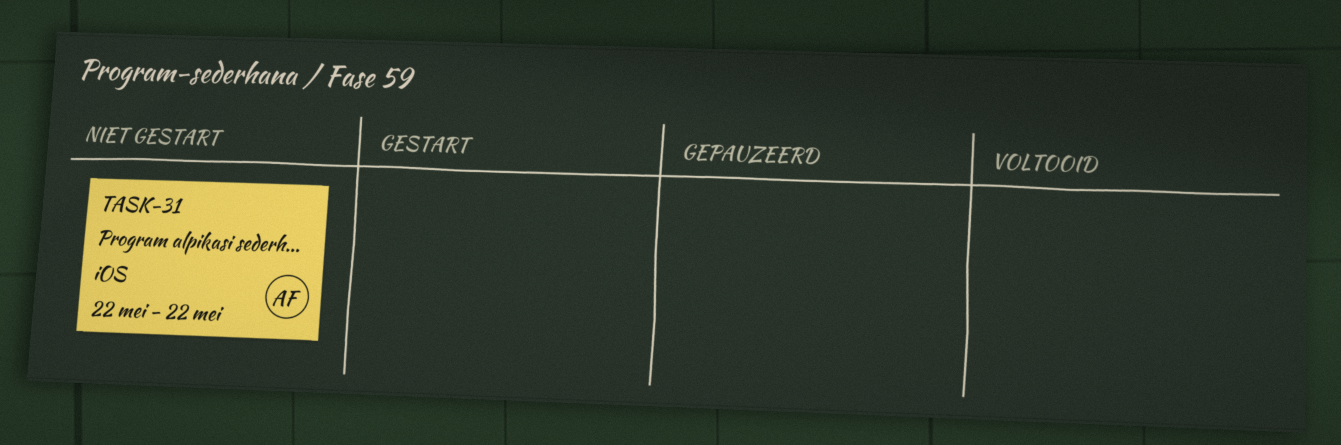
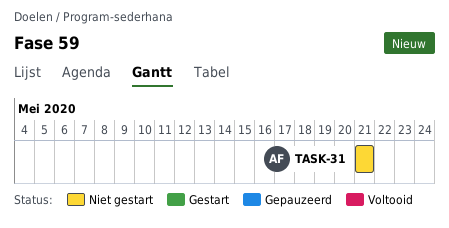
TASK-31, start: May 22 -> May 21
TASK-31, due: May 22 -> May 21

